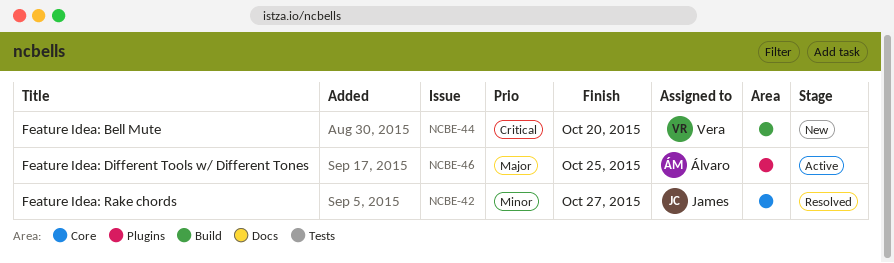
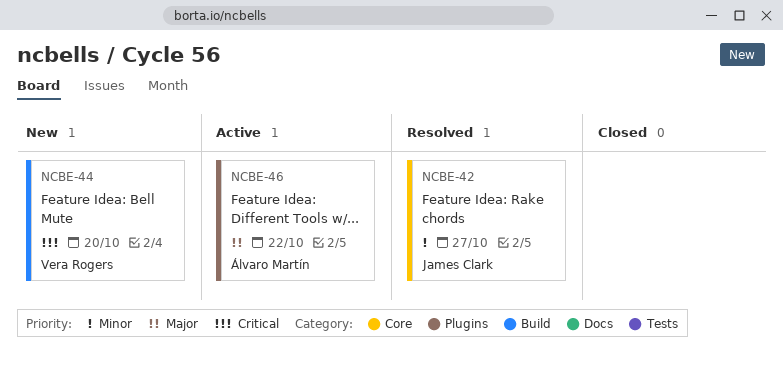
NCBE-46, due: Oct 25 -> Oct 22

